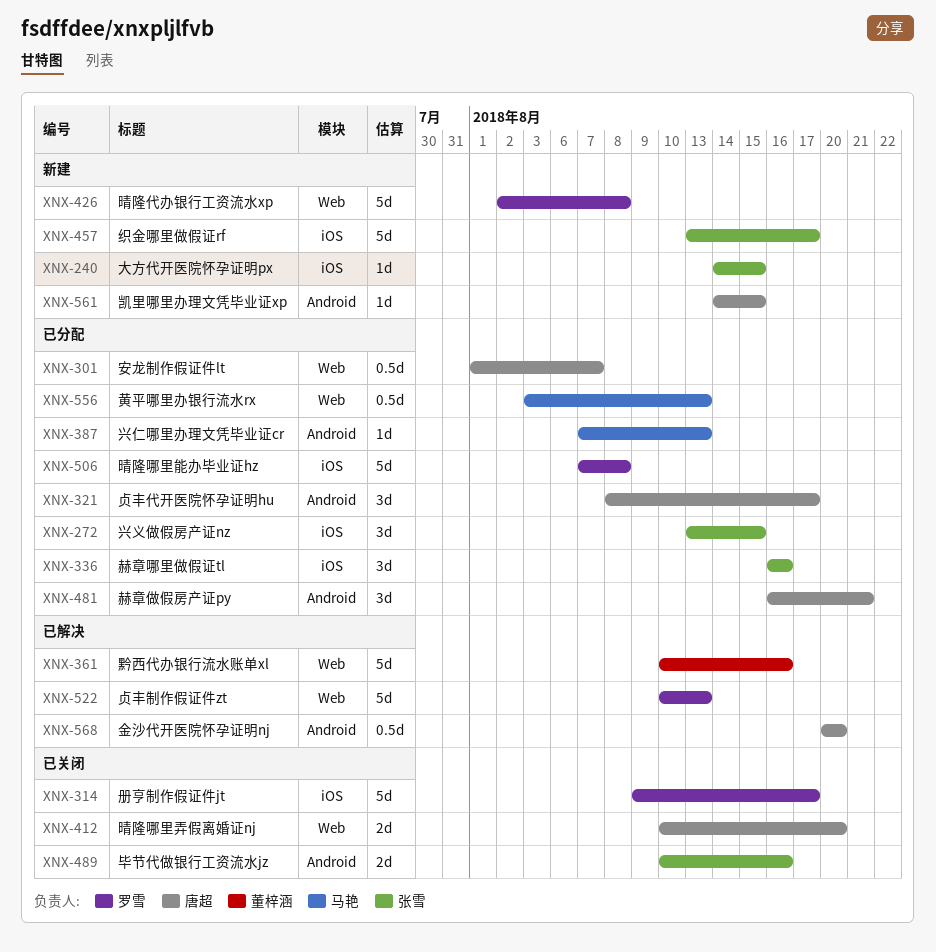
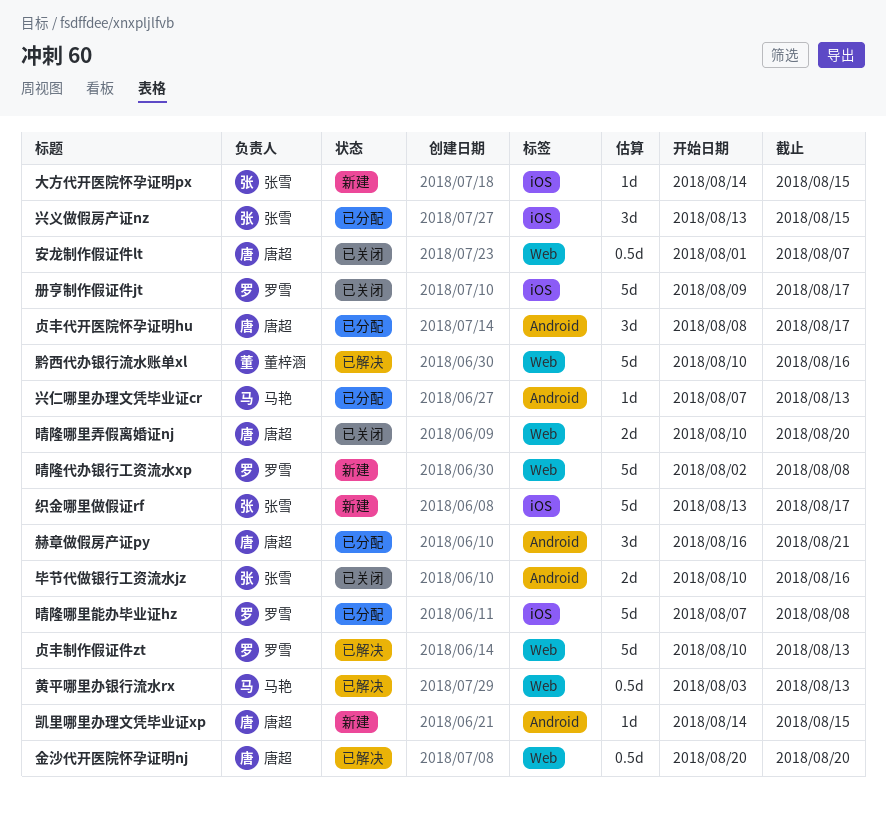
安龙制作假证件lt, status: 已分配 -> 已关闭
赫章哪里做假证tl: present -> none
金沙代开医院怀孕证明nj, label: Android -> Web
黄平哪里办银行流水rx, status: 已分配 -> 已解决

